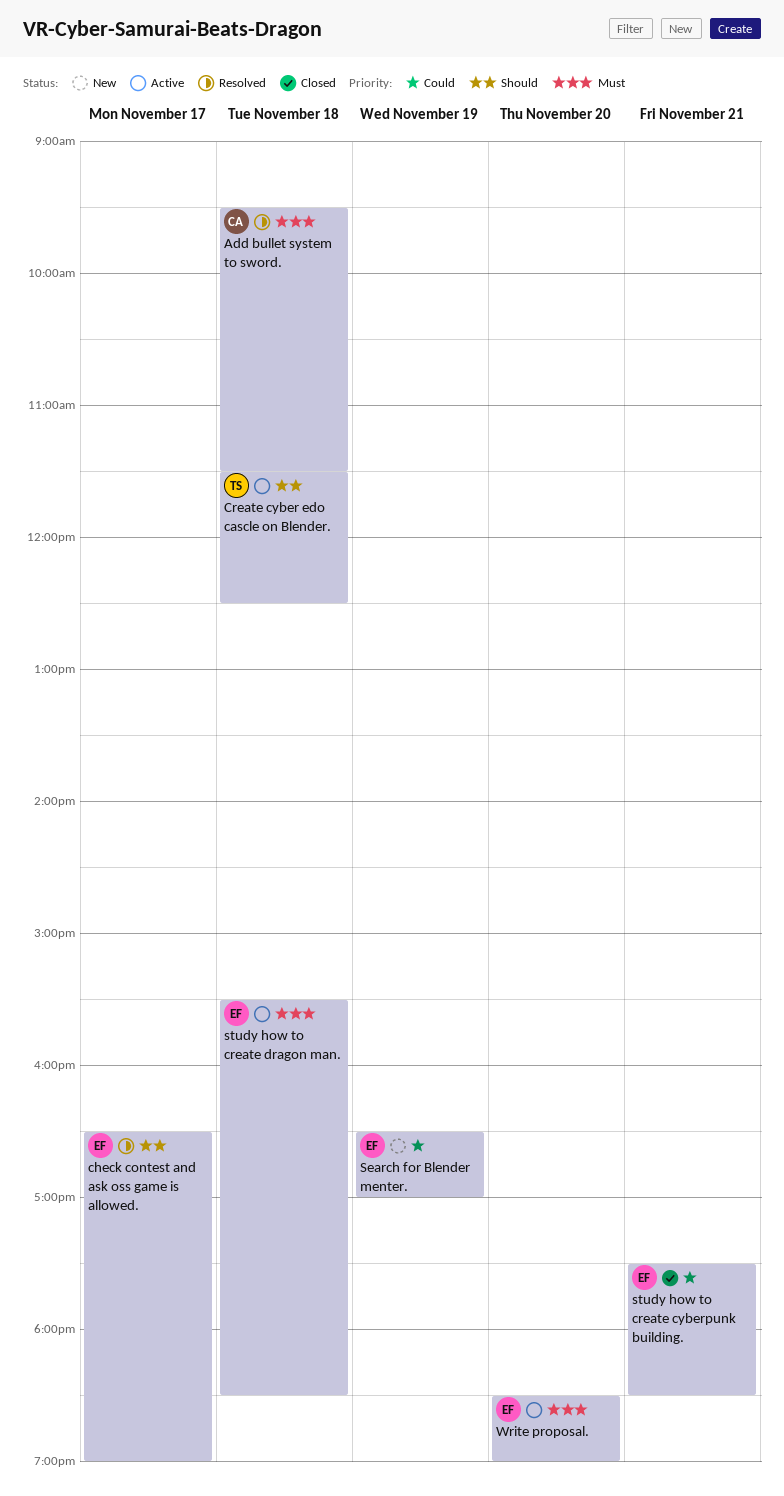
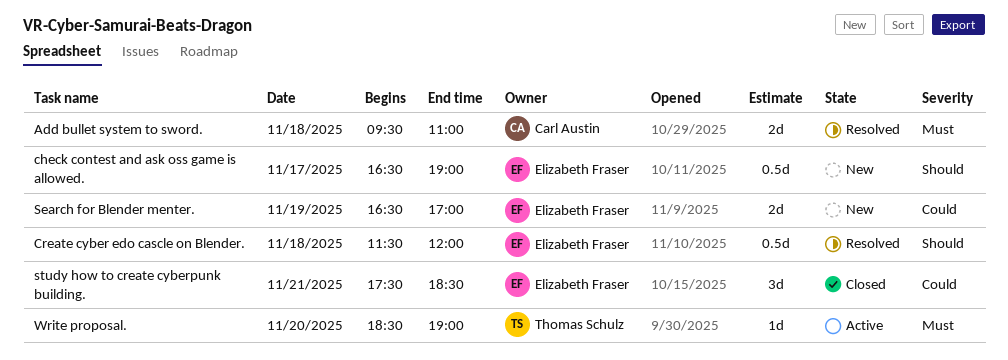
Add bullet system to sword., ends: 11:30 -> 11:00
check contest and ask oss game is allowed., status: Resolved -> New
Create cyber edo cascle on Blender., status: Active -> Resolved
Create cyber edo cascle on Blender., owner: Thomas Schulz -> Elizabeth Fraser
Create cyber edo cascle on Blender., ends: 12:30 -> 12:00
study how to create dragon man.: present -> none
Write proposal., owner: Elizabeth Fraser -> Thomas Schulz

